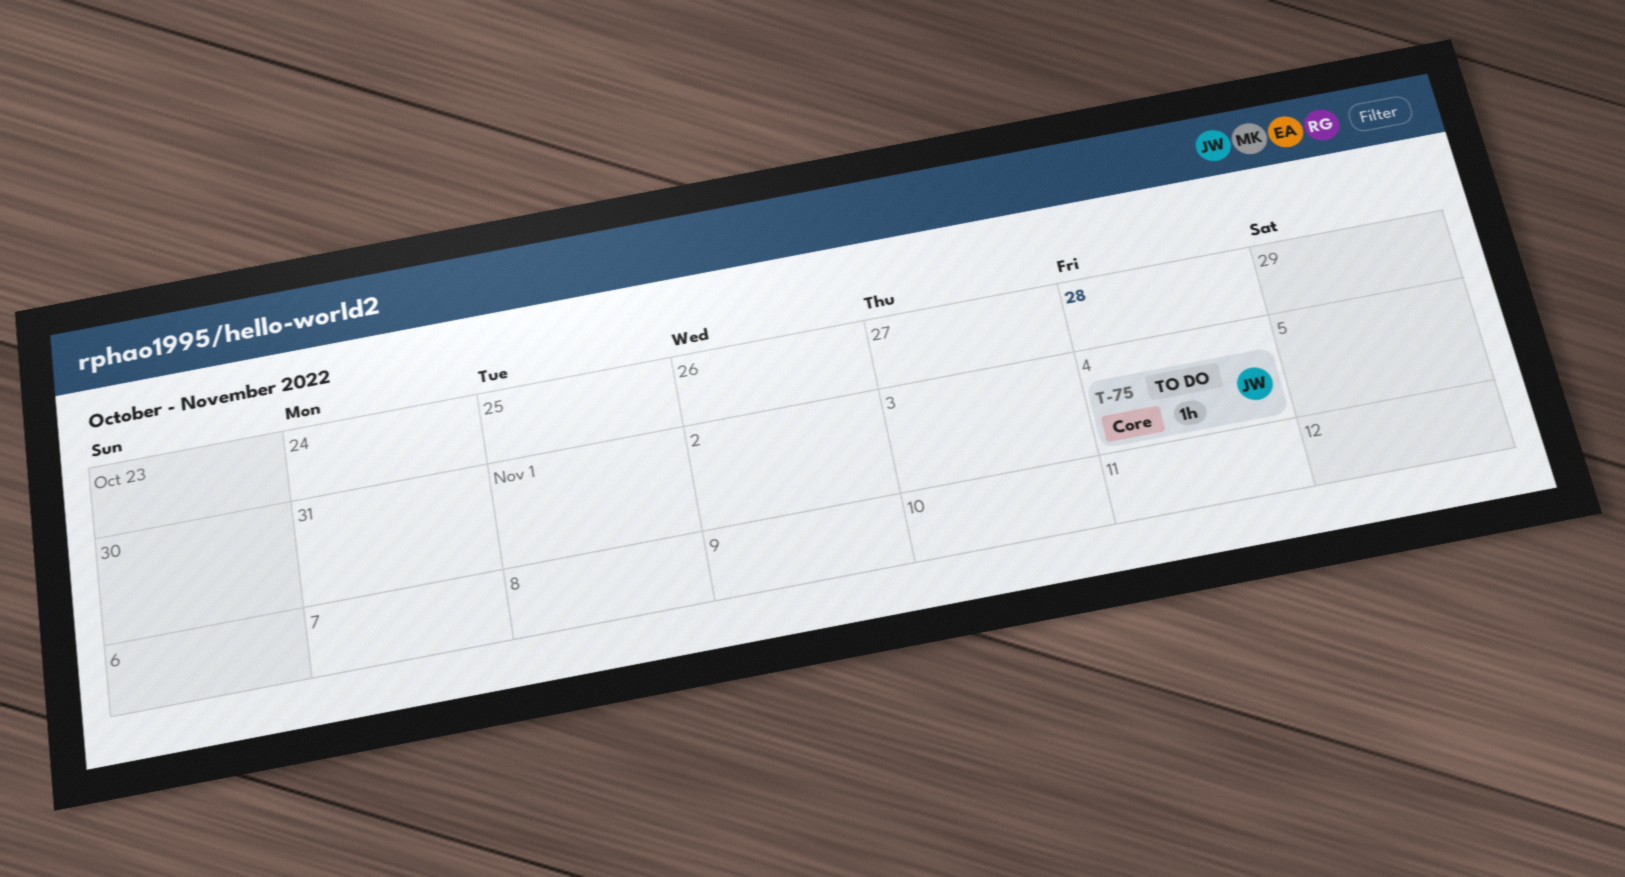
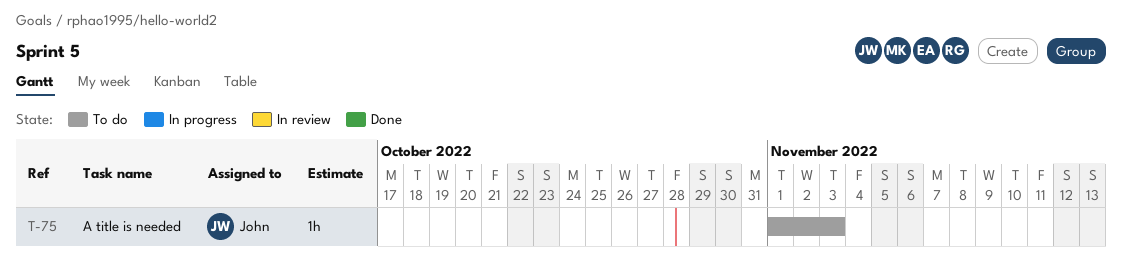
T-75, due: Nov 4 -> Nov 3

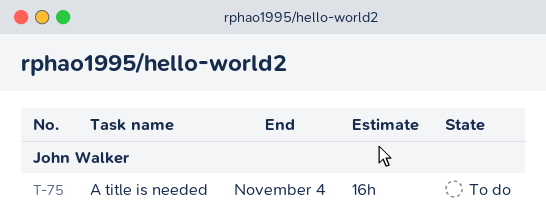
T-75, estimate: 1h -> 16h
T-75, due: Nov 3 -> Nov 4

